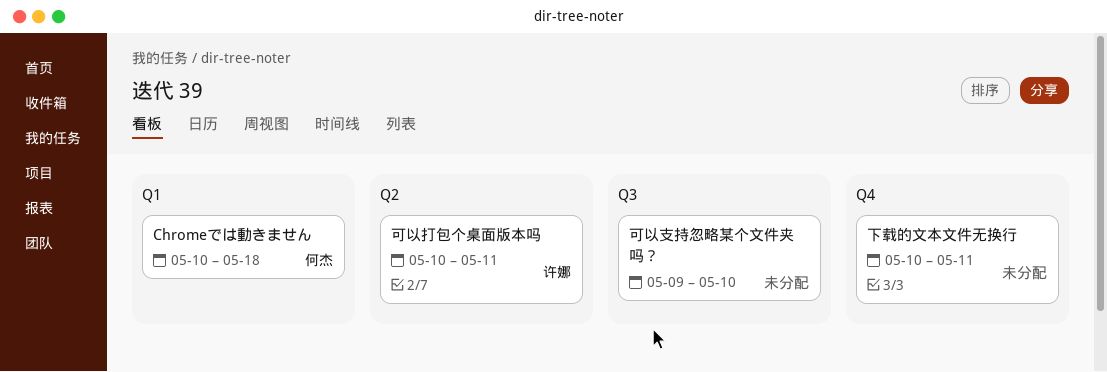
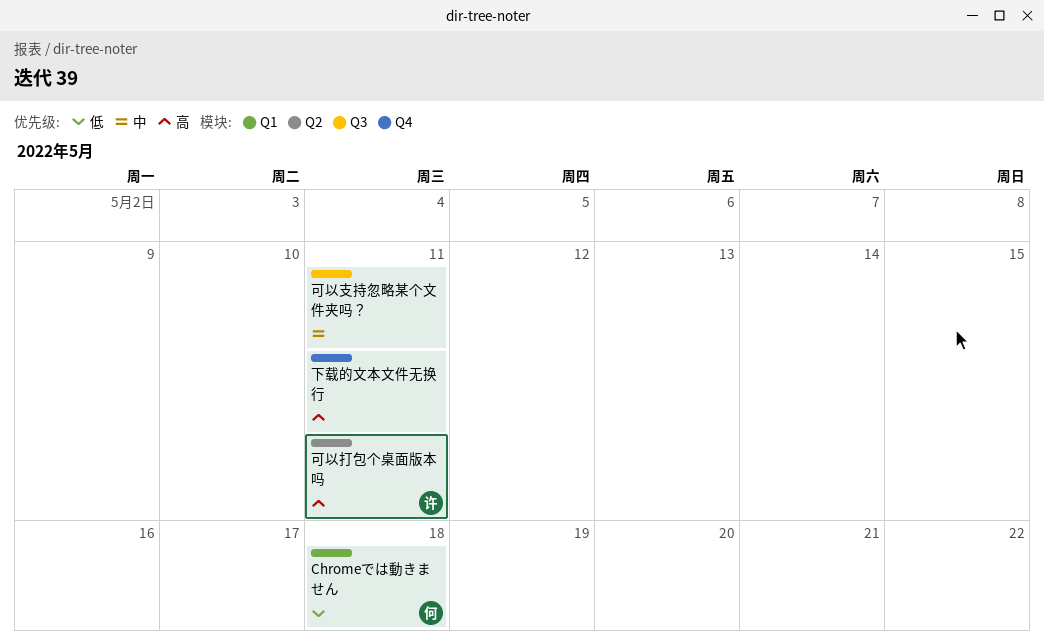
可以支持忽略某个文件夹吗？, due: May 10 -> May 11

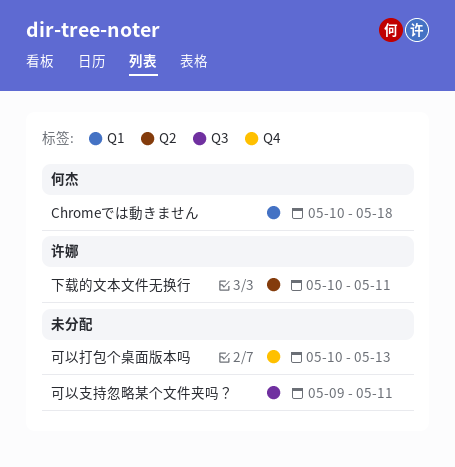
下载的文本文件无换行, owner: none -> 许娜
下载的文本文件无换行, label: Q4 -> Q2
可以打包个桌面版本吗, owner: 许娜 -> none
可以打包个桌面版本吗, label: Q2 -> Q4
可以打包个桌面版本吗, due: May 11 -> May 13

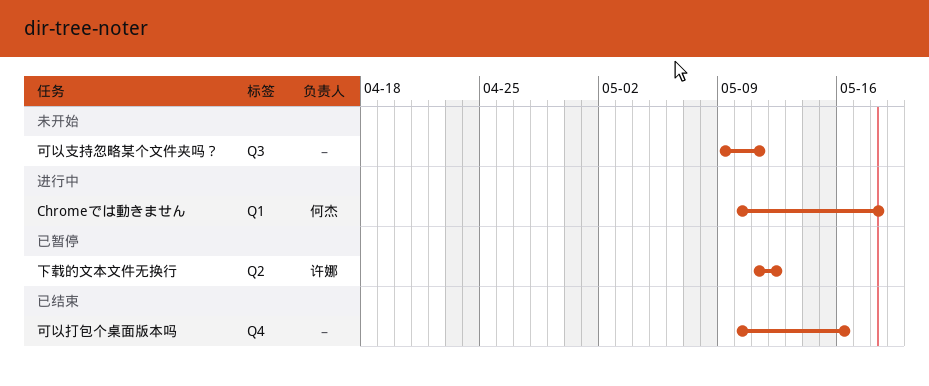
下载的文本文件无换行, start: May 10 -> May 11
下载的文本文件无换行, due: May 11 -> May 12
可以打包个桌面版本吗, due: May 13 -> May 16

